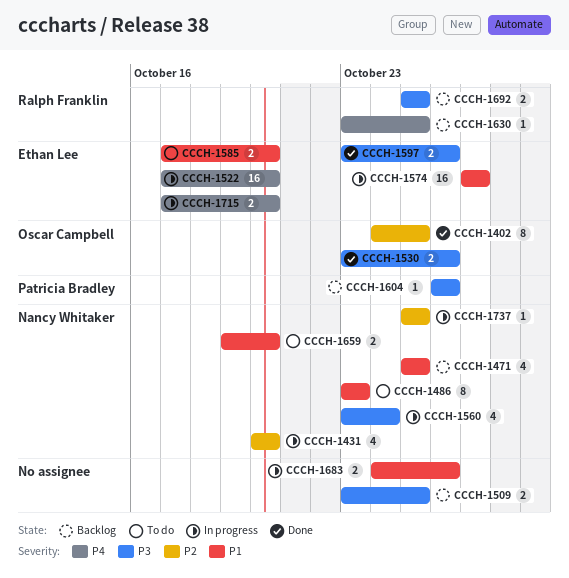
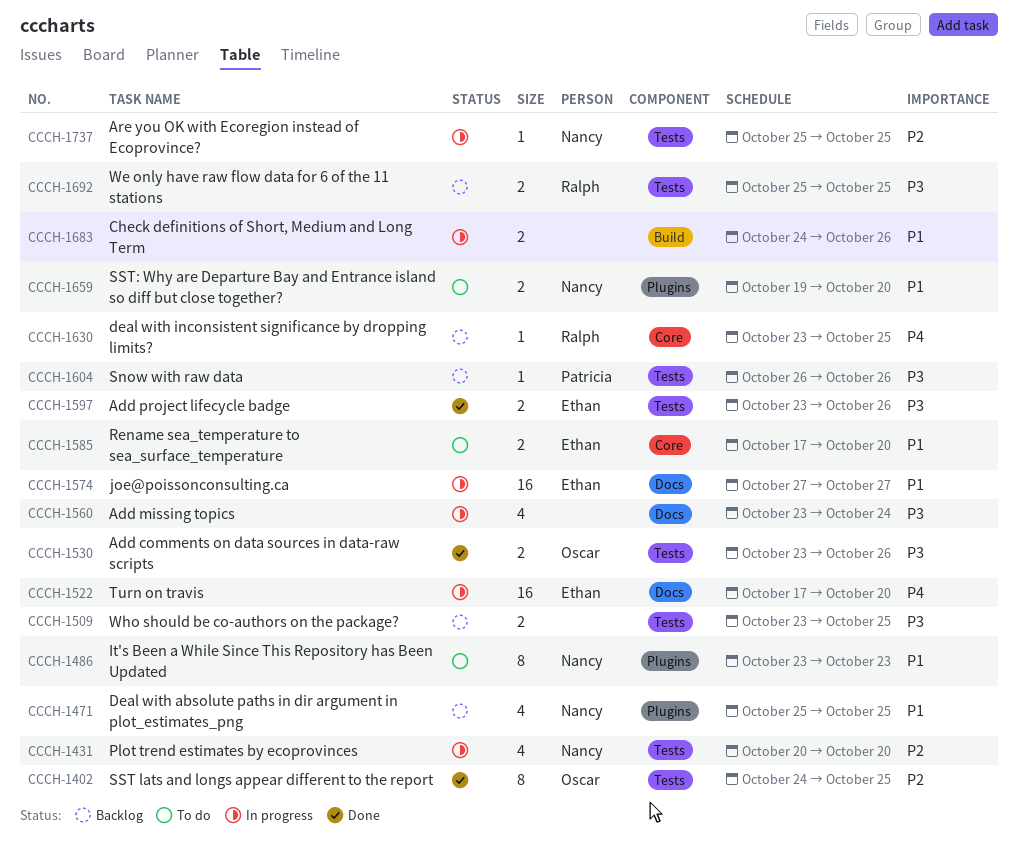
CCCH-1560, owner: Nancy Whitaker -> none
CCCH-1715: present -> none

